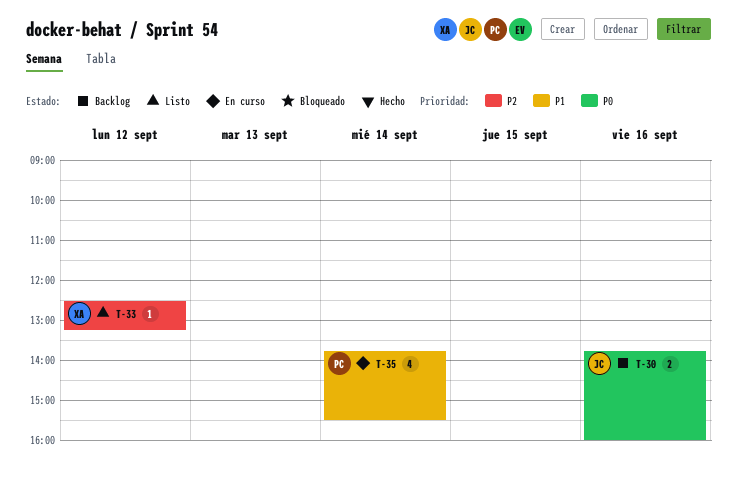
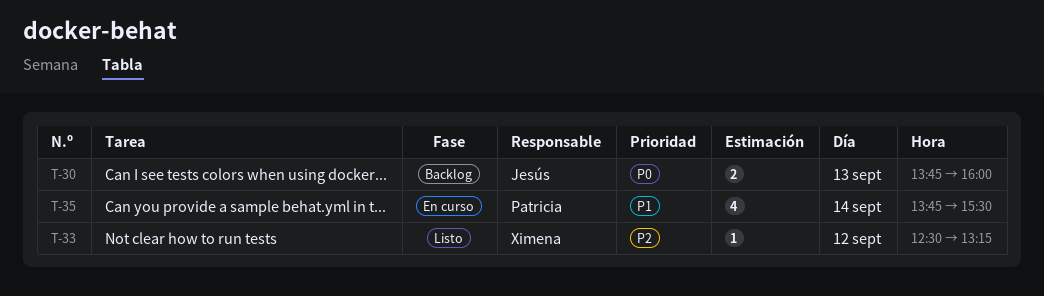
T-30, day: Sep 16 -> Sep 13

